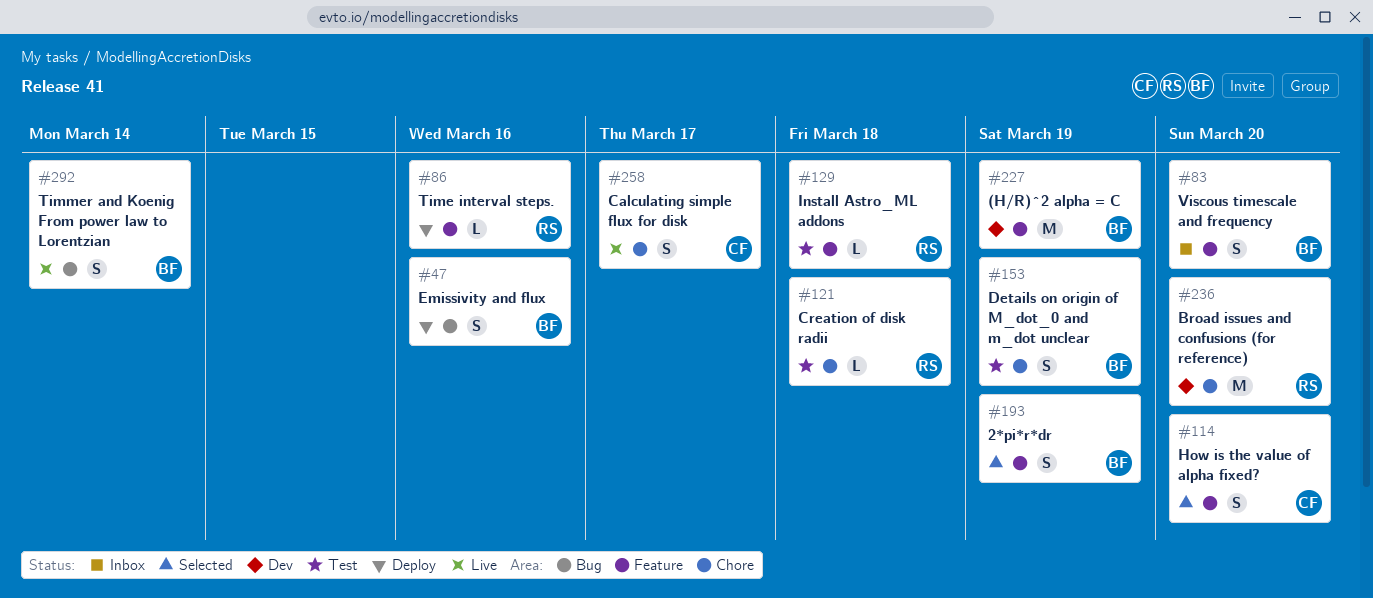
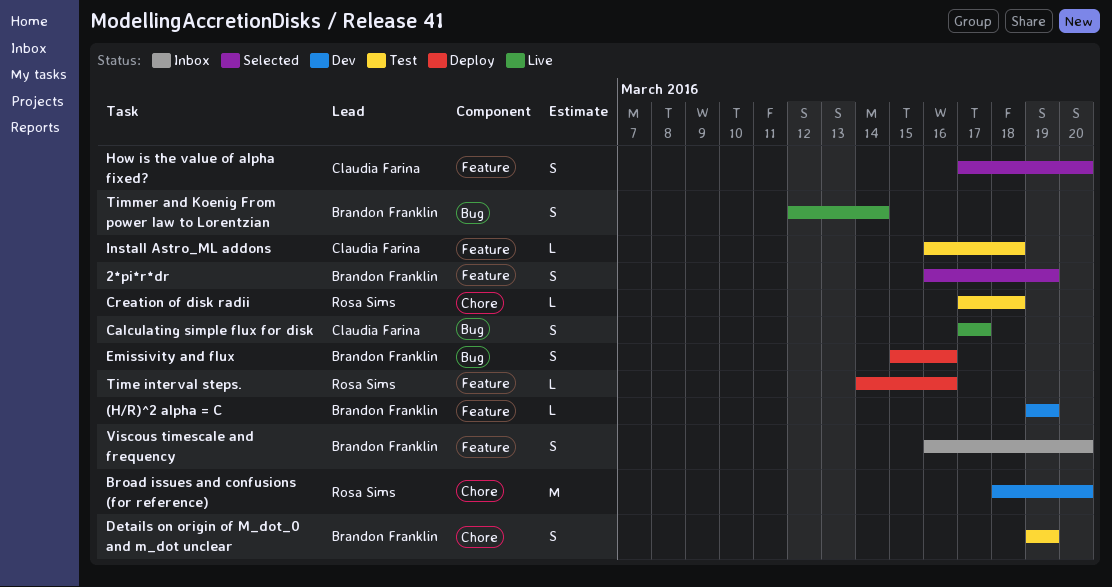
(H/R)^2 alpha = C, estimate: M -> L
Calculating simple flux for disk, label: Chore -> Bug
Install Astro_ML addons, owner: Rosa Sims -> Claudia Farina

